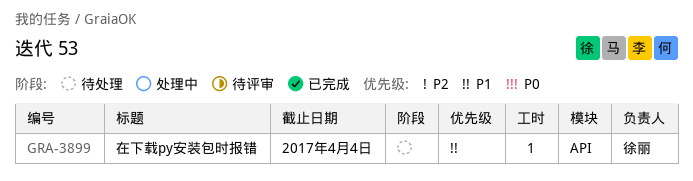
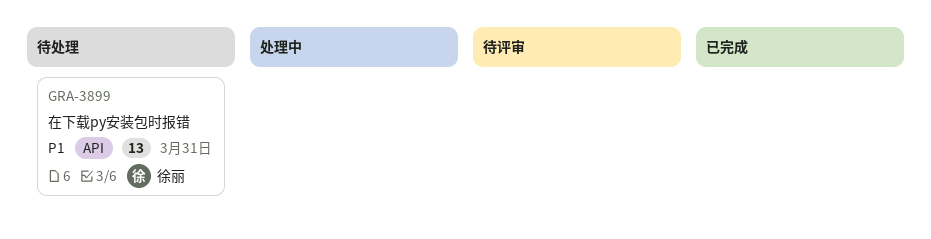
GRA-3899, estimate: 1 -> 13
GRA-3899, due: Apr 4 -> Mar 31

